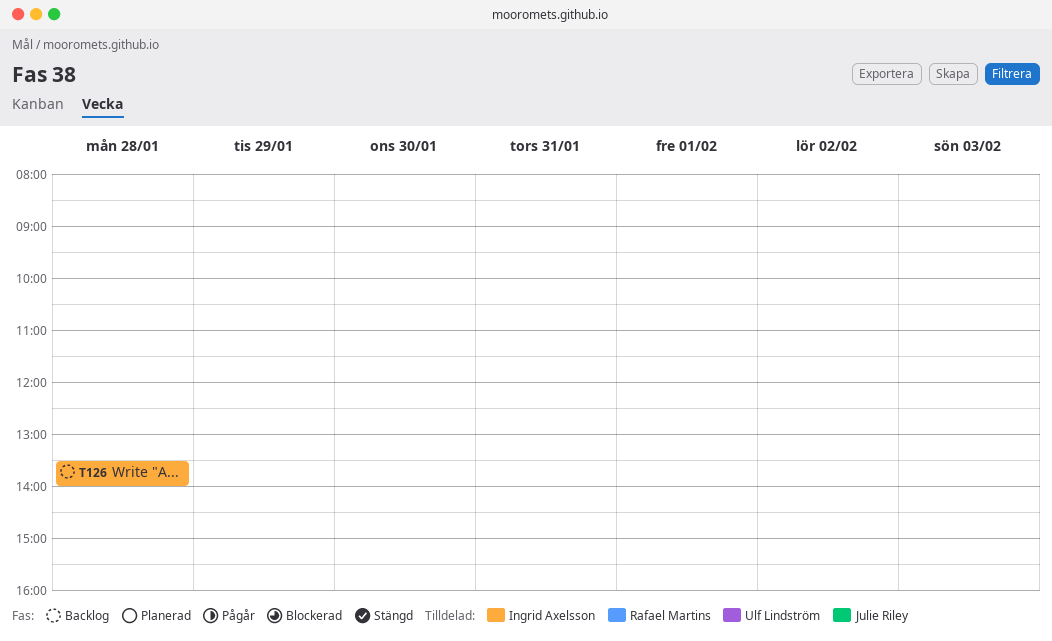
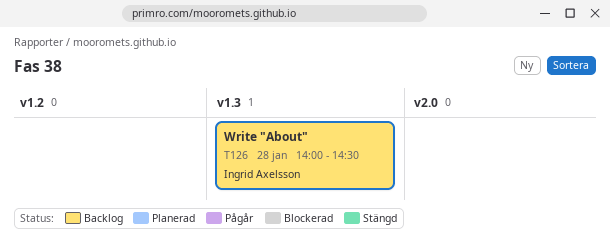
T126, begins: 13:30 -> 14:00
T126, ends: 14:00 -> 14:30

